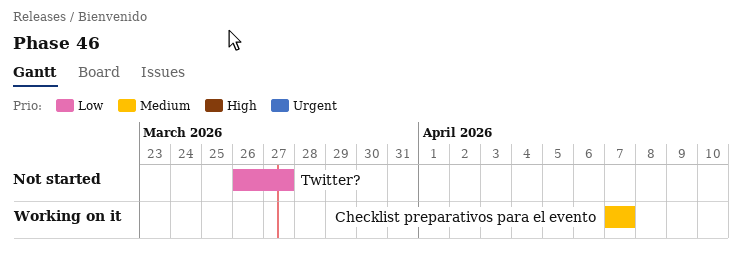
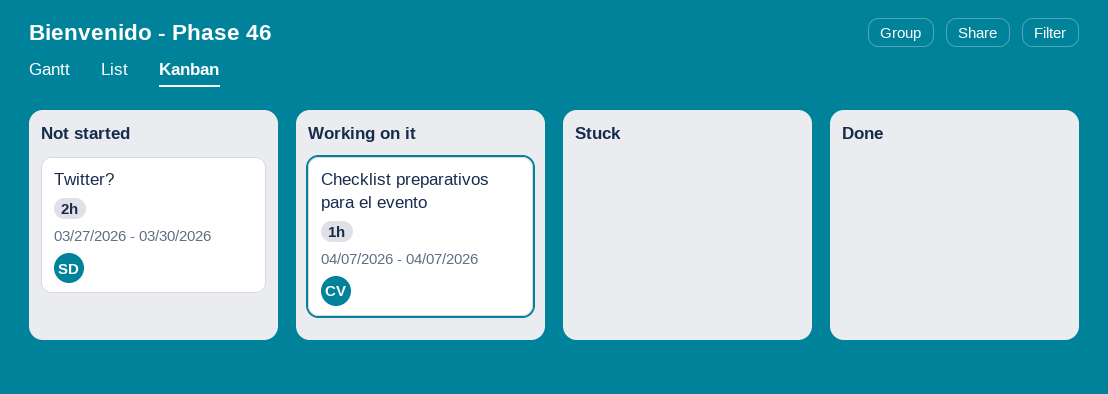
Twitter?, start: Mar 26 -> Mar 27
Twitter?, due: Mar 27 -> Mar 30

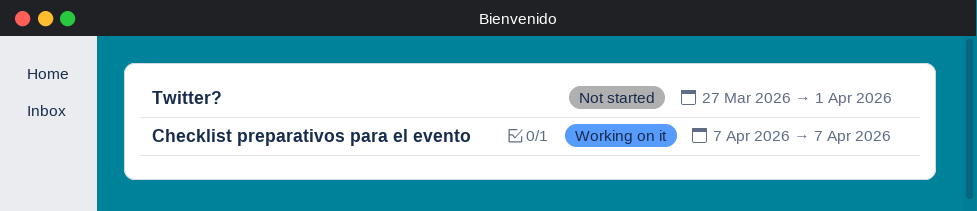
Twitter?, due: Mar 30 -> Apr 1

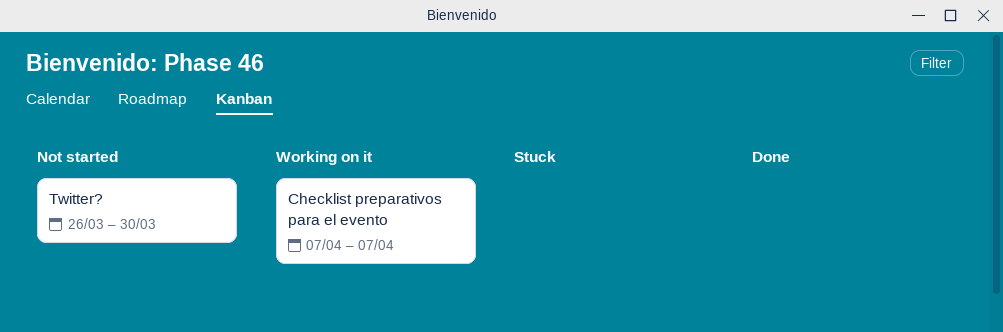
Twitter?, start: Mar 27 -> Mar 26
Twitter?, due: Apr 1 -> Mar 30

